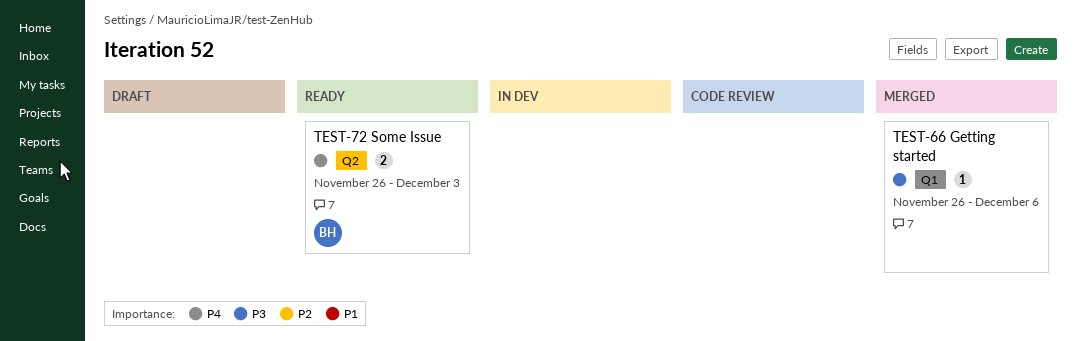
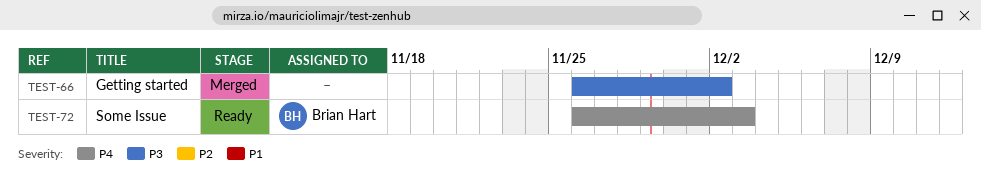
TEST-66, due: Dec 6 -> Dec 2

